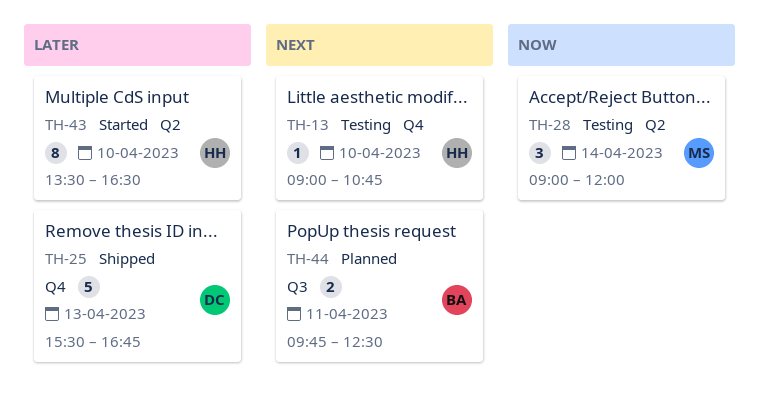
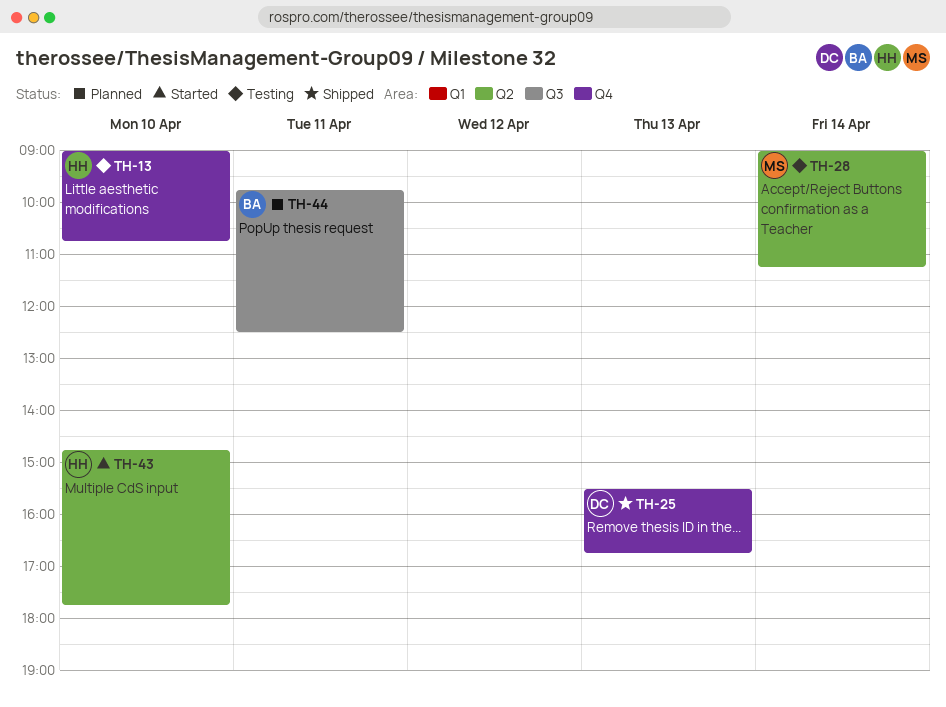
TH-28, ends: 12:00 -> 11:15
TH-43, begins: 13:30 -> 14:45
TH-43, ends: 16:30 -> 17:45

